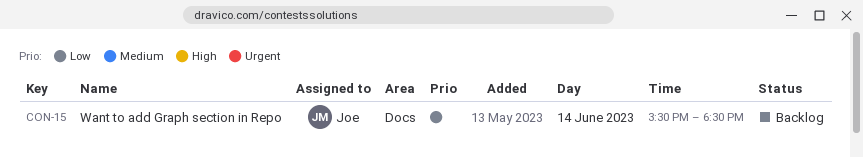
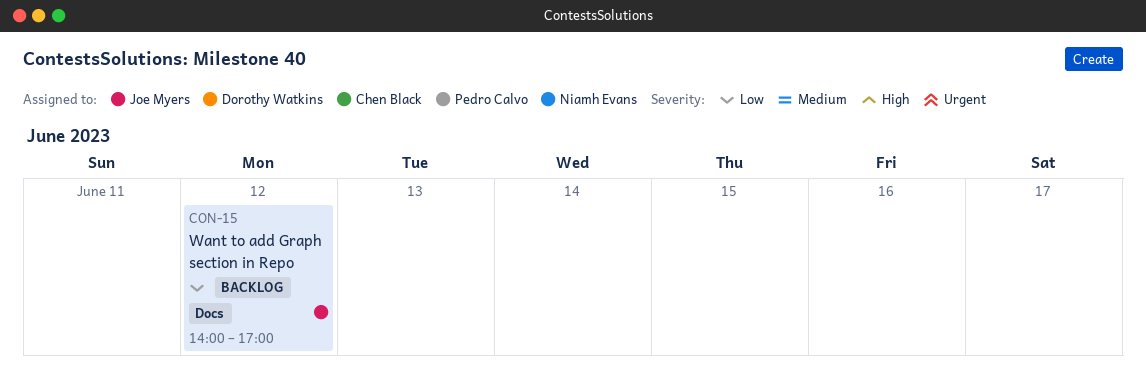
CON-15, day: Jun 14 -> Jun 12
CON-15, begins: 15:30 -> 14:00
CON-15, ends: 18:30 -> 17:00

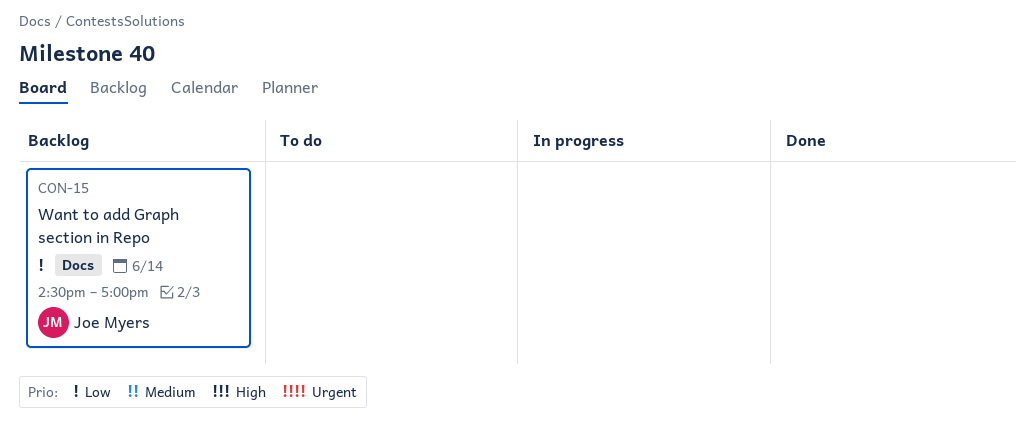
CON-15, day: Jun 12 -> Jun 14
CON-15, begins: 14:00 -> 14:30

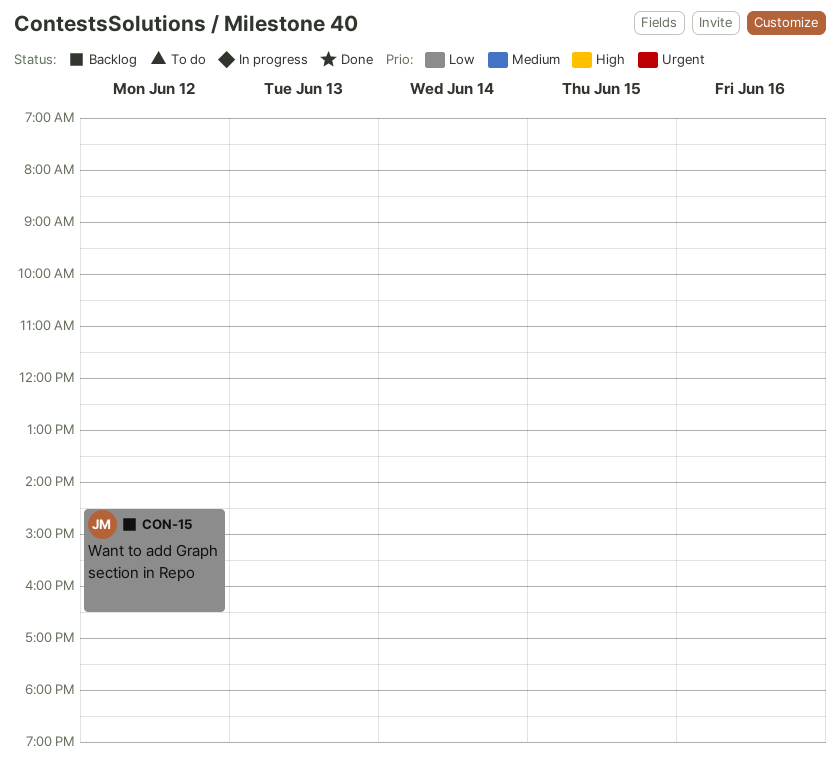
CON-15, day: Jun 14 -> Jun 12
CON-15, ends: 17:00 -> 16:30

